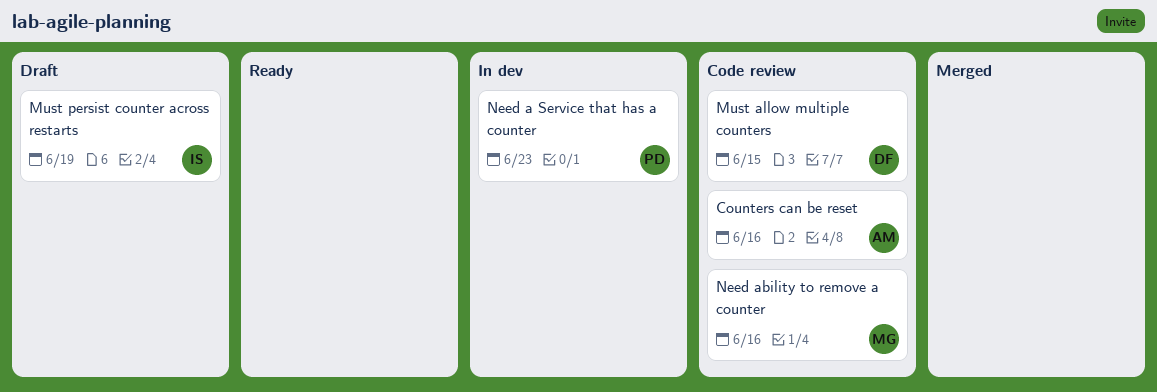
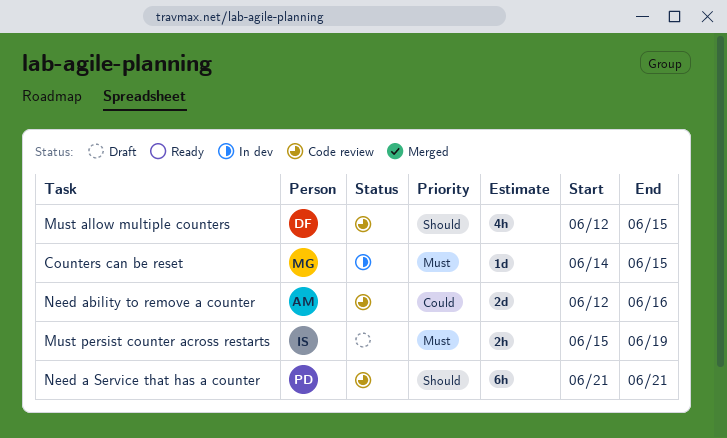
Counters can be reset, status: Code review -> In dev
Counters can be reset, owner: AM -> MG
Counters can be reset, due: Jun 16 -> Jun 15
Need a Service that has a counter, status: In dev -> Code review
Need a Service that has a counter, due: Jun 23 -> Jun 21
Need ability to remove a counter, owner: MG -> AM

